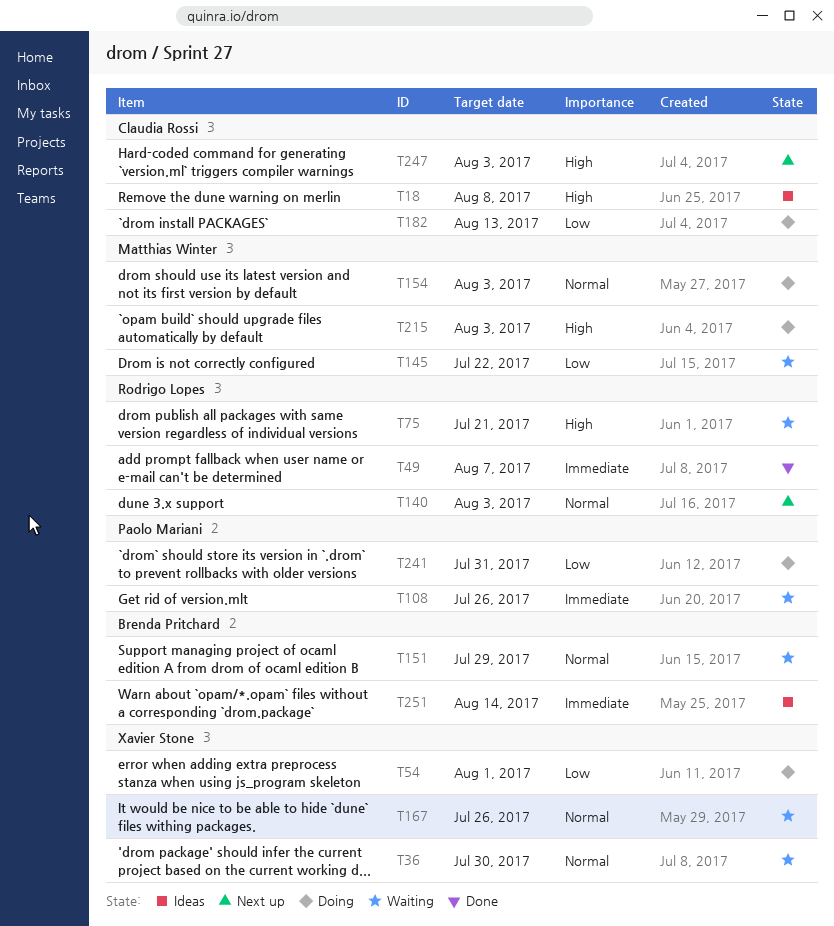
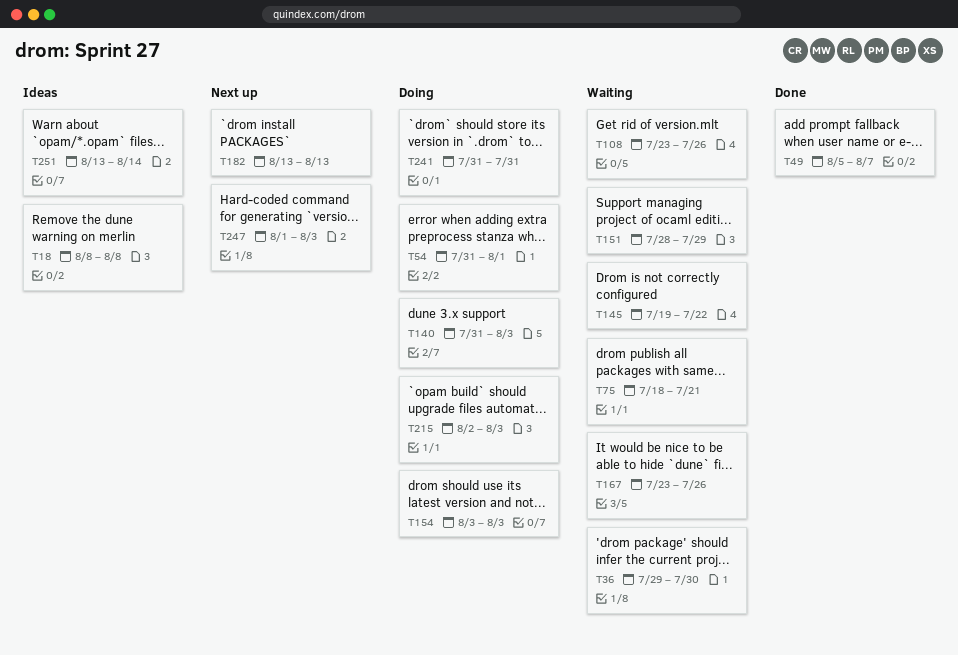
T140, status: Next up -> Doing
T182, status: Doing -> Next up

